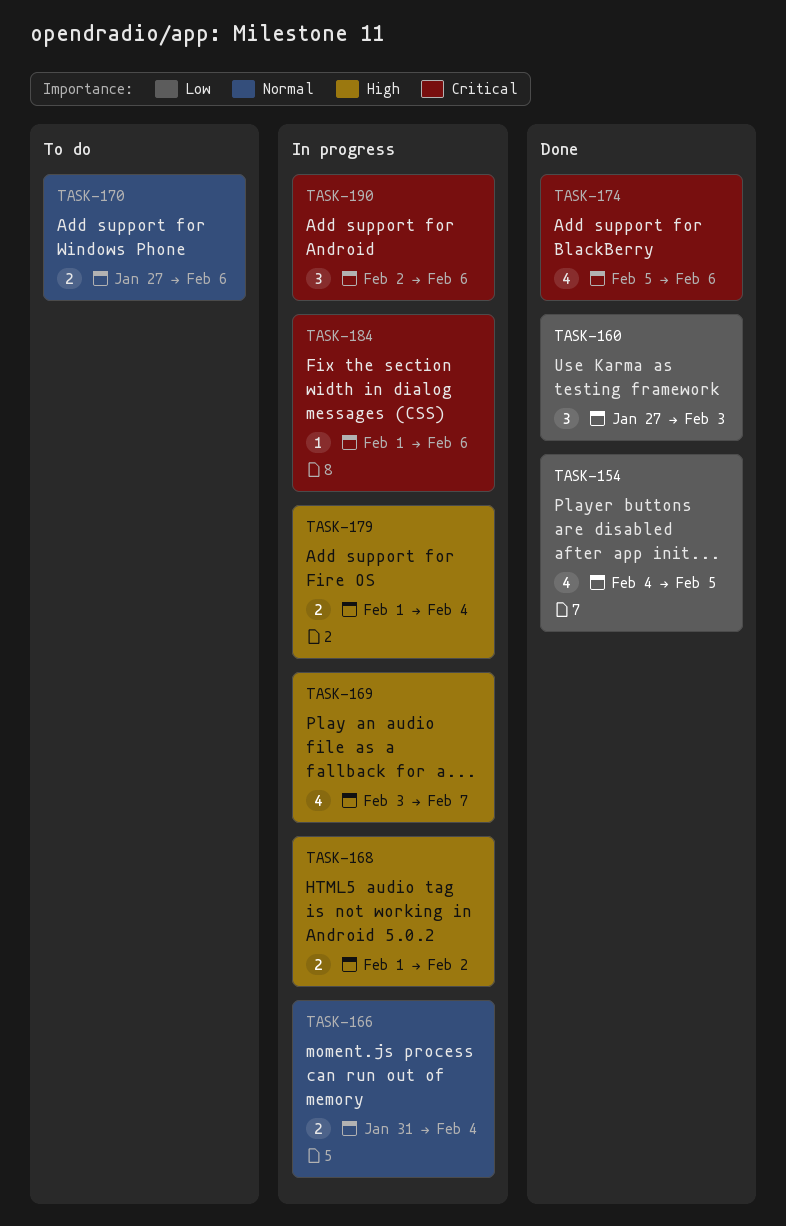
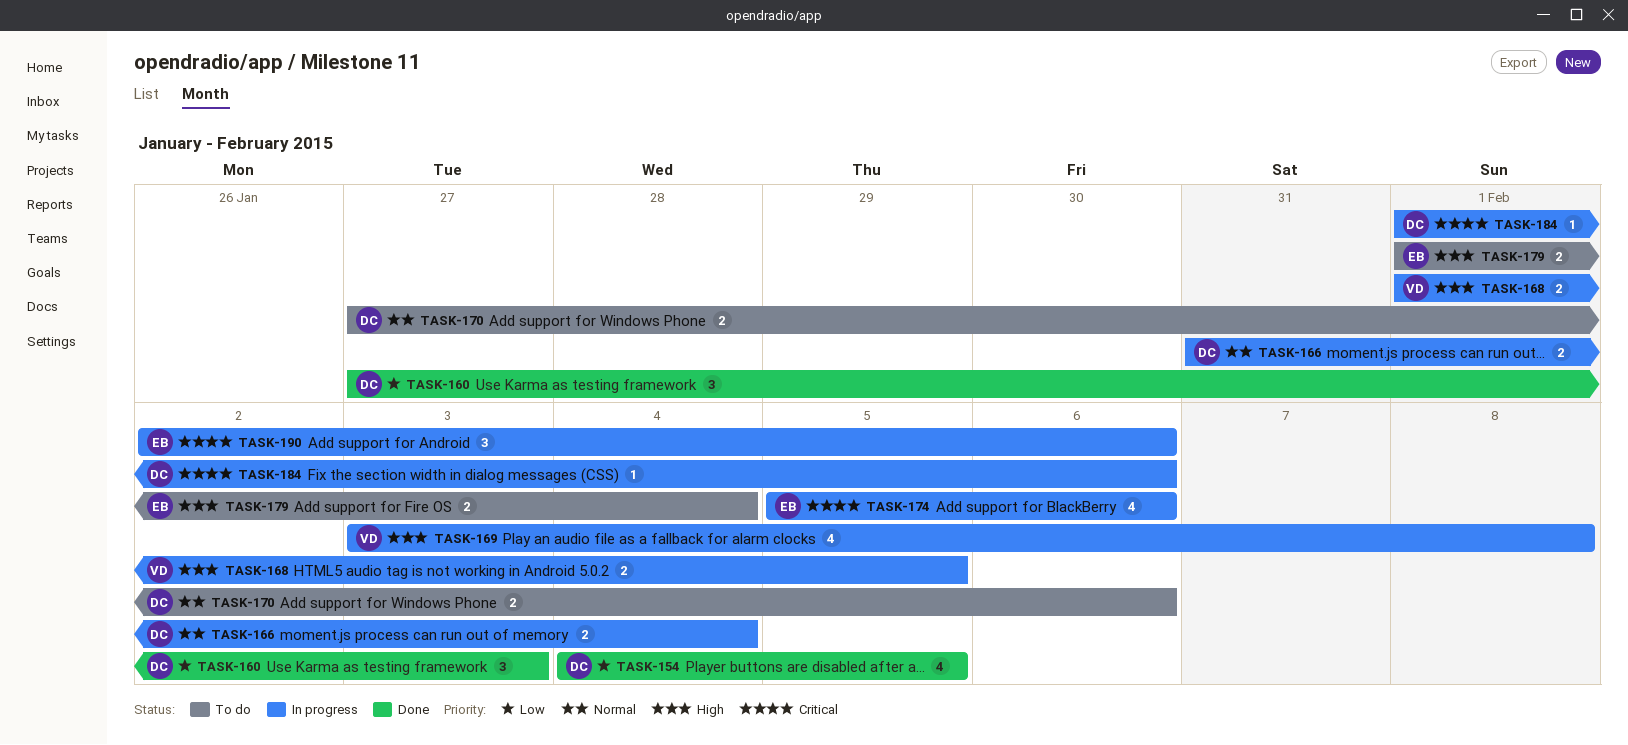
TASK-168, due: Feb 2 -> Feb 5
TASK-169, due: Feb 7 -> Feb 8
TASK-174, status: Done -> In progress
TASK-179, status: In progress -> To do

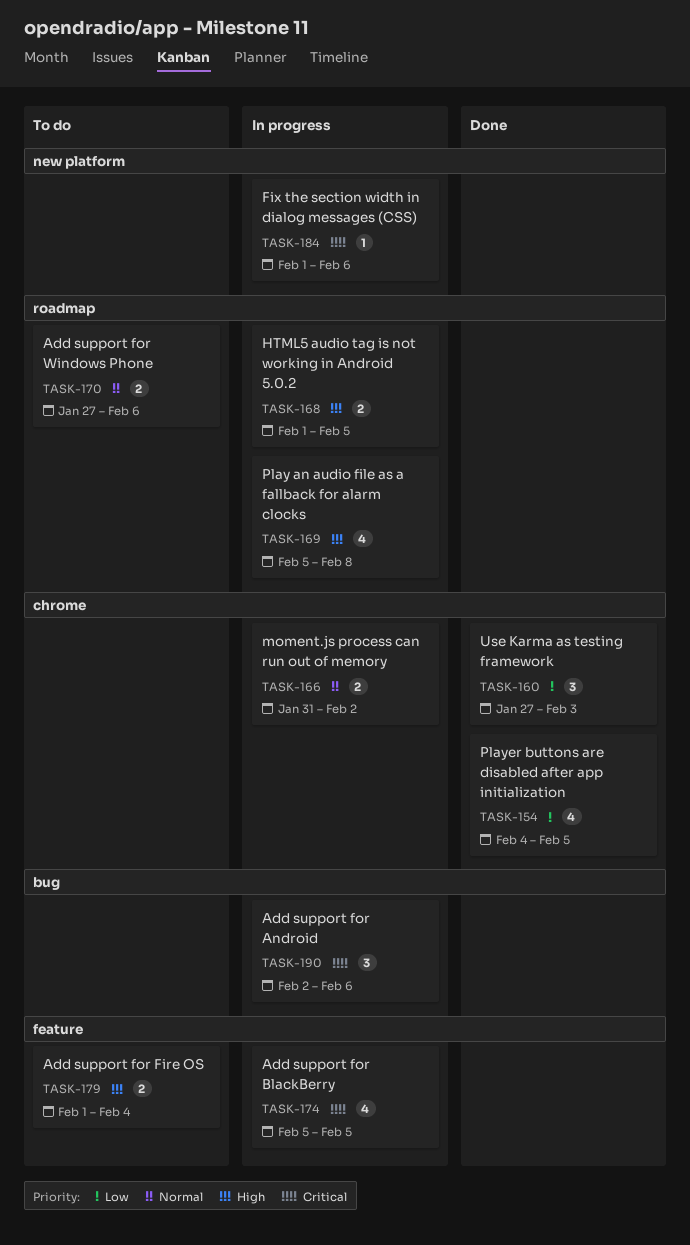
TASK-166, due: Feb 4 -> Feb 2
TASK-169, start: Feb 3 -> Feb 5
TASK-174, due: Feb 6 -> Feb 5

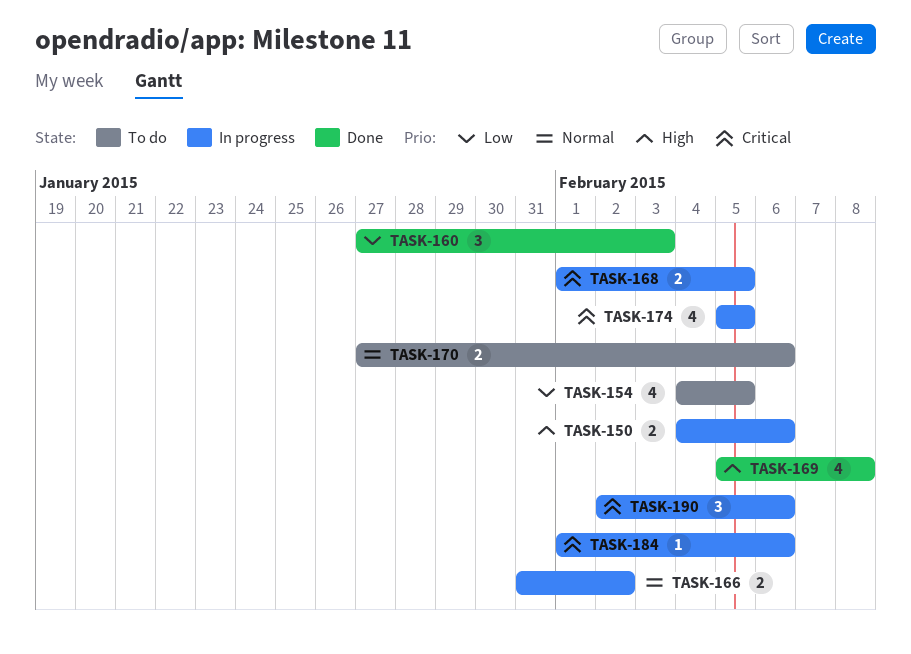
TASK-150: none -> present
TASK-154, status: Done -> To do
TASK-168, priority: High -> Critical
TASK-169, status: In progress -> Done
TASK-179: present -> none

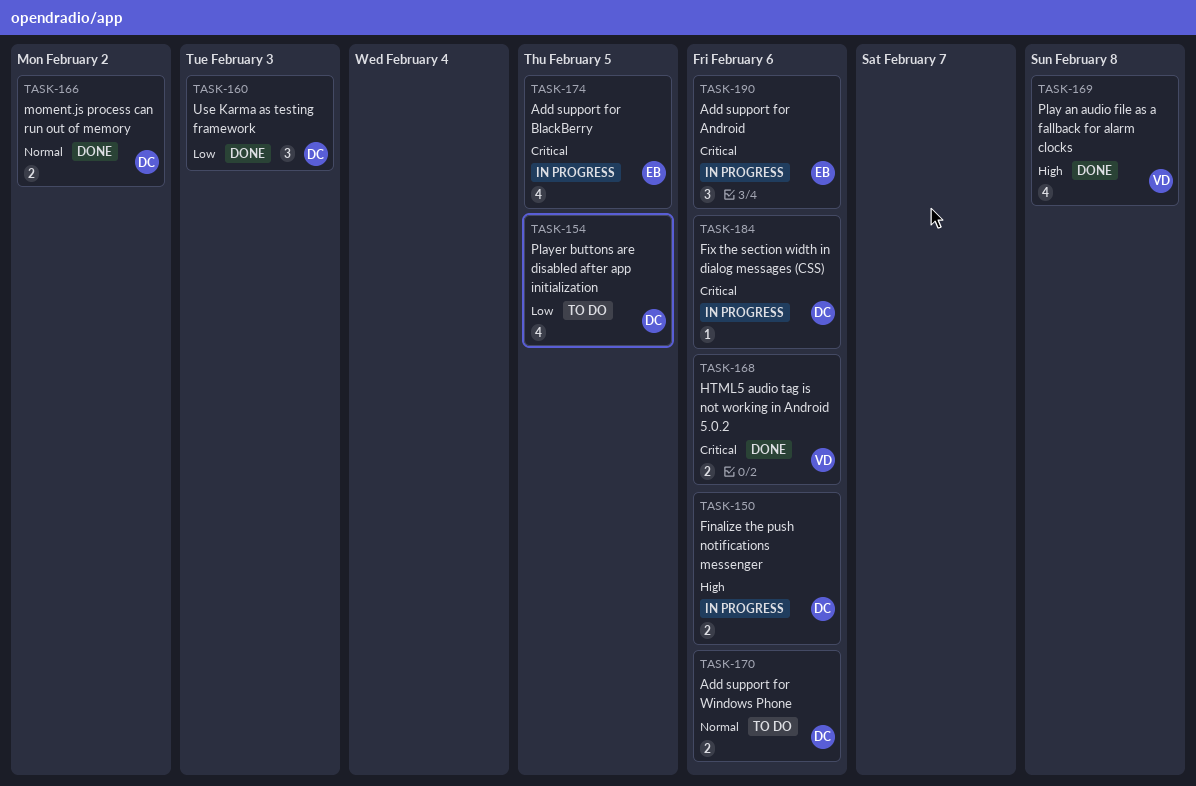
TASK-166, status: In progress -> Done
TASK-168, status: In progress -> Done
TASK-168, due: Feb 5 -> Feb 6

